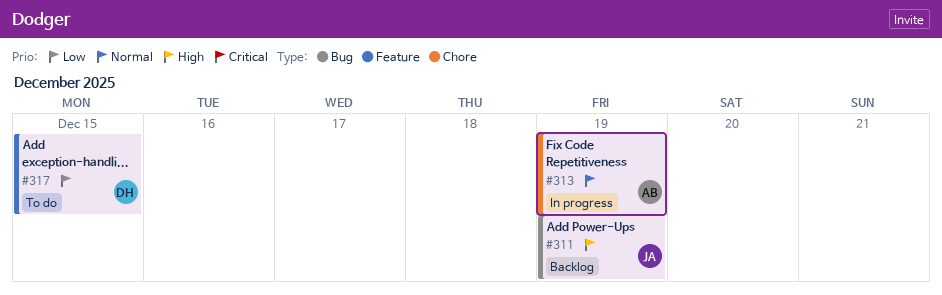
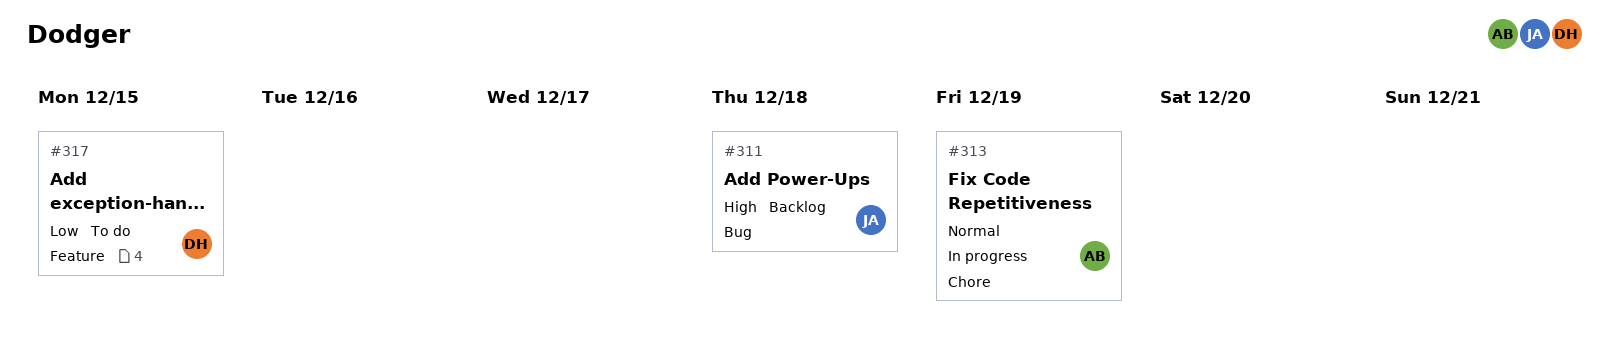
#311, due: Dec 19 -> Dec 18

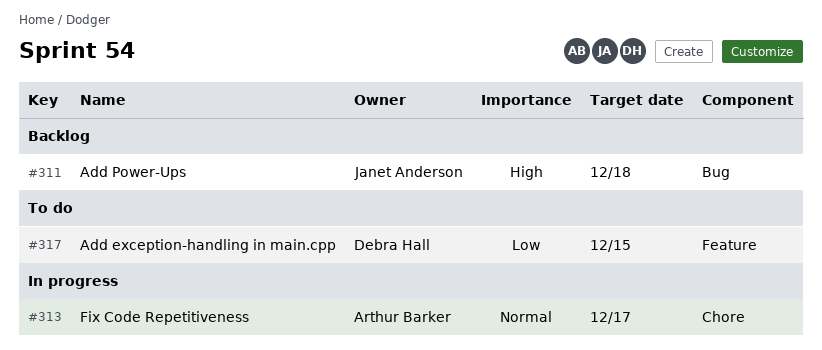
#313, due: Dec 19 -> Dec 17

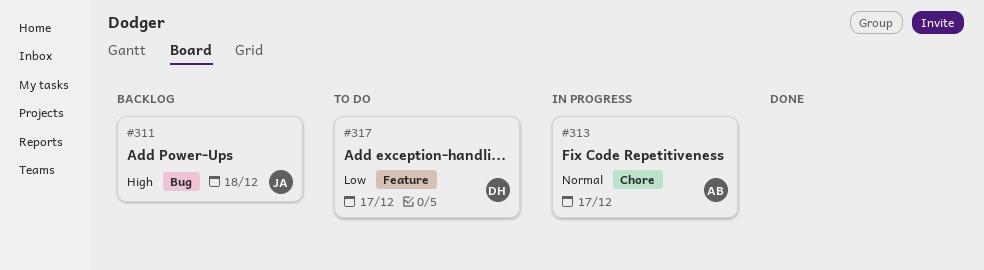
#317, due: Dec 15 -> Dec 17

